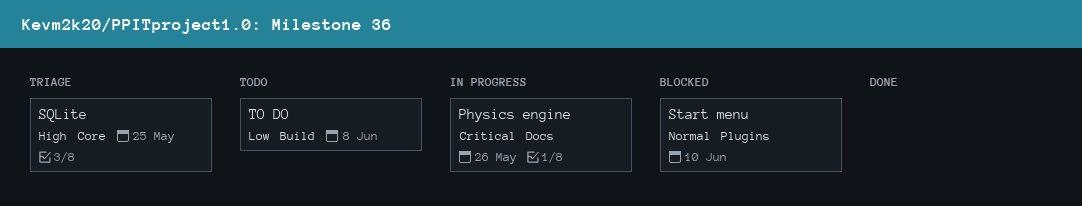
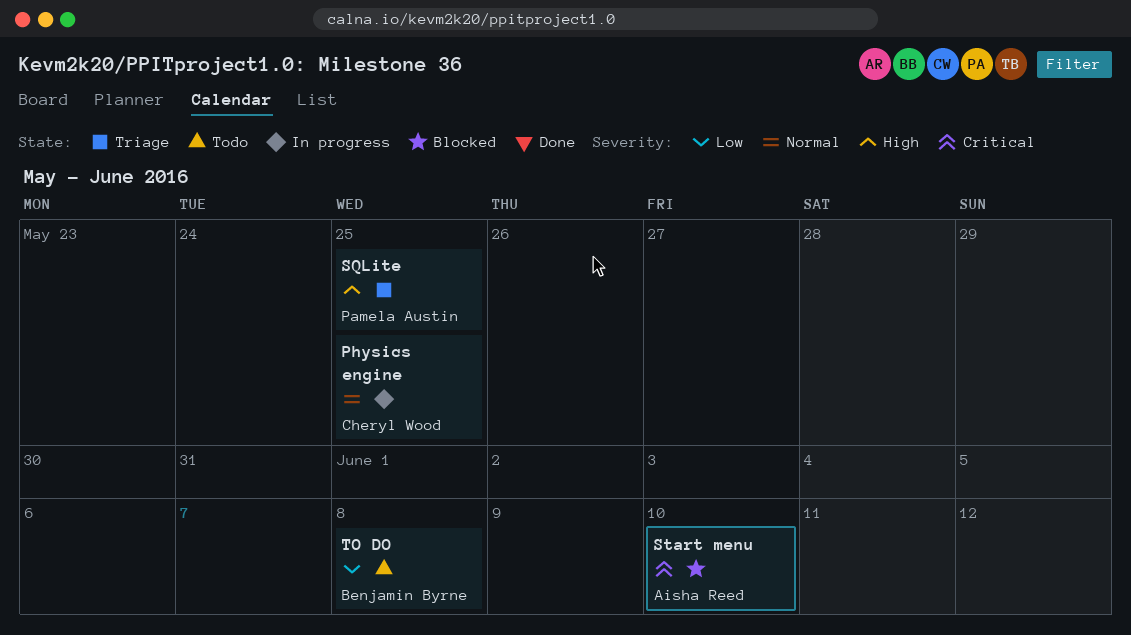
Physics engine, priority: Critical -> Normal
Physics engine, due: May 26 -> May 25
Start menu, priority: Normal -> Critical

